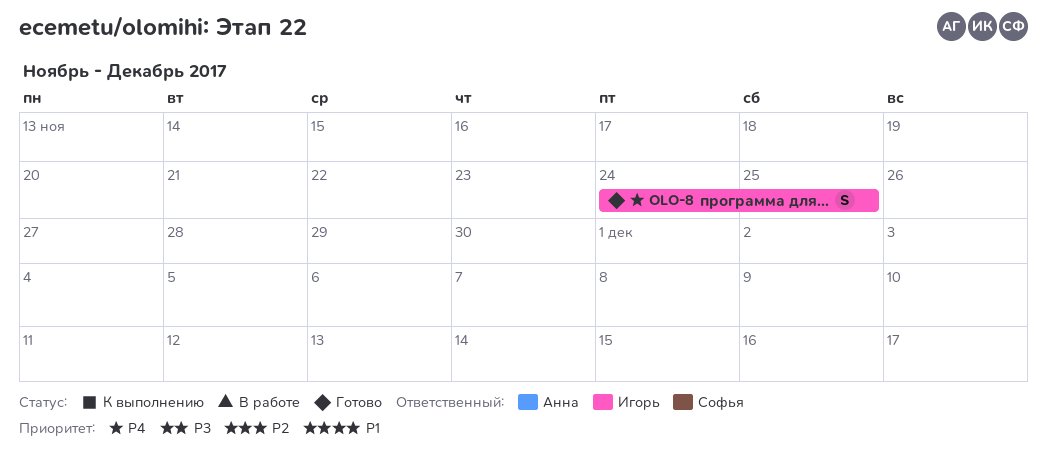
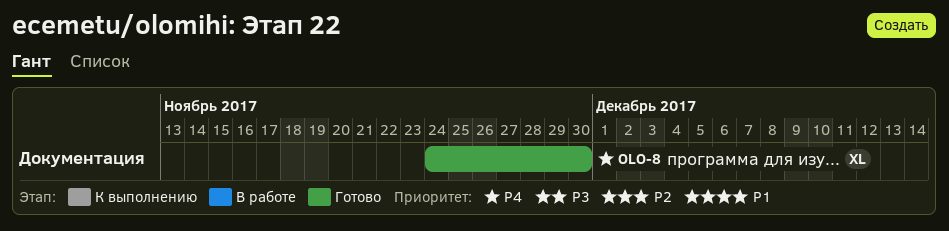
OLO-8, estimate: S -> XL
OLO-8, due: Nov 25 -> Nov 30

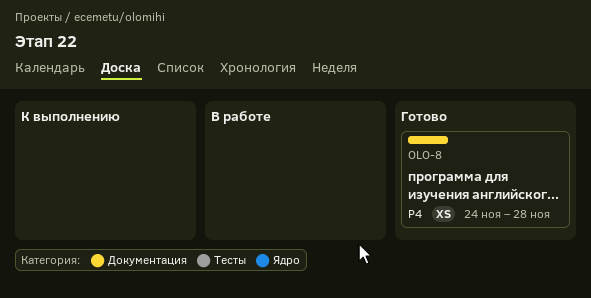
OLO-8, estimate: XL -> XS
OLO-8, due: Nov 30 -> Nov 28

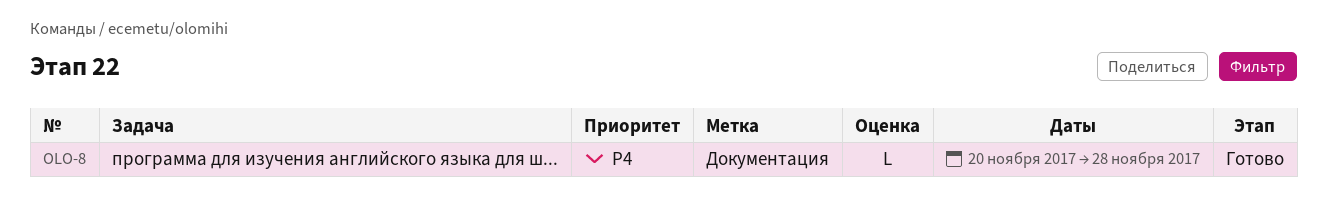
OLO-8, estimate: XS -> L
OLO-8, start: Nov 24 -> Nov 20

